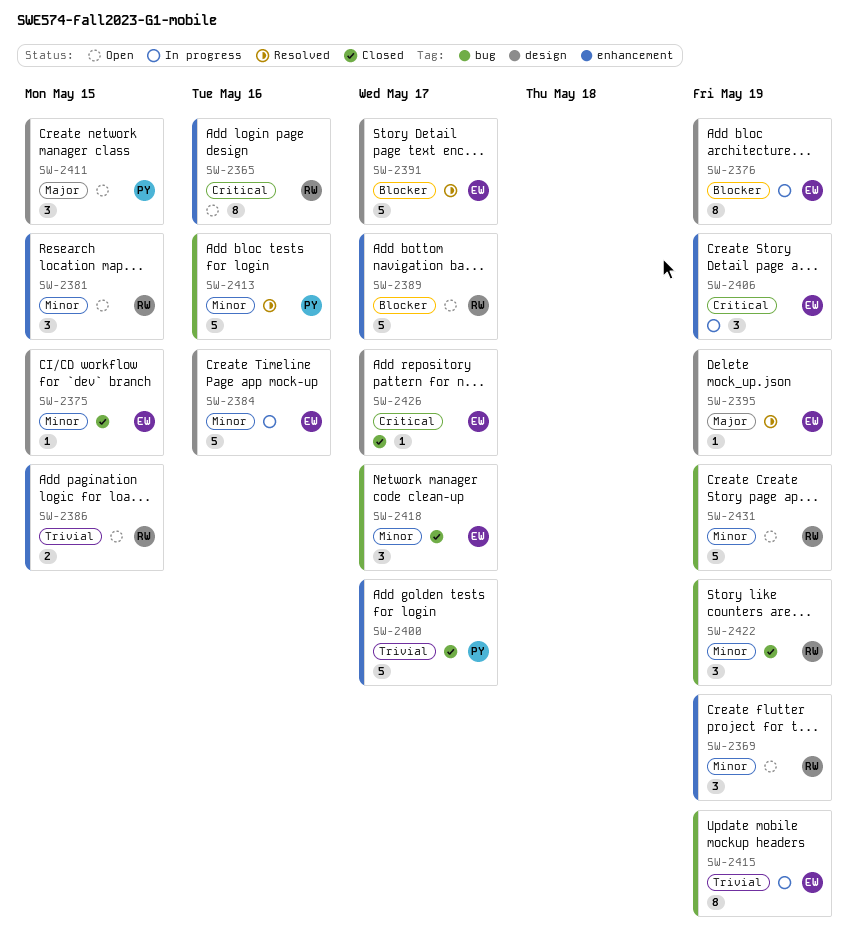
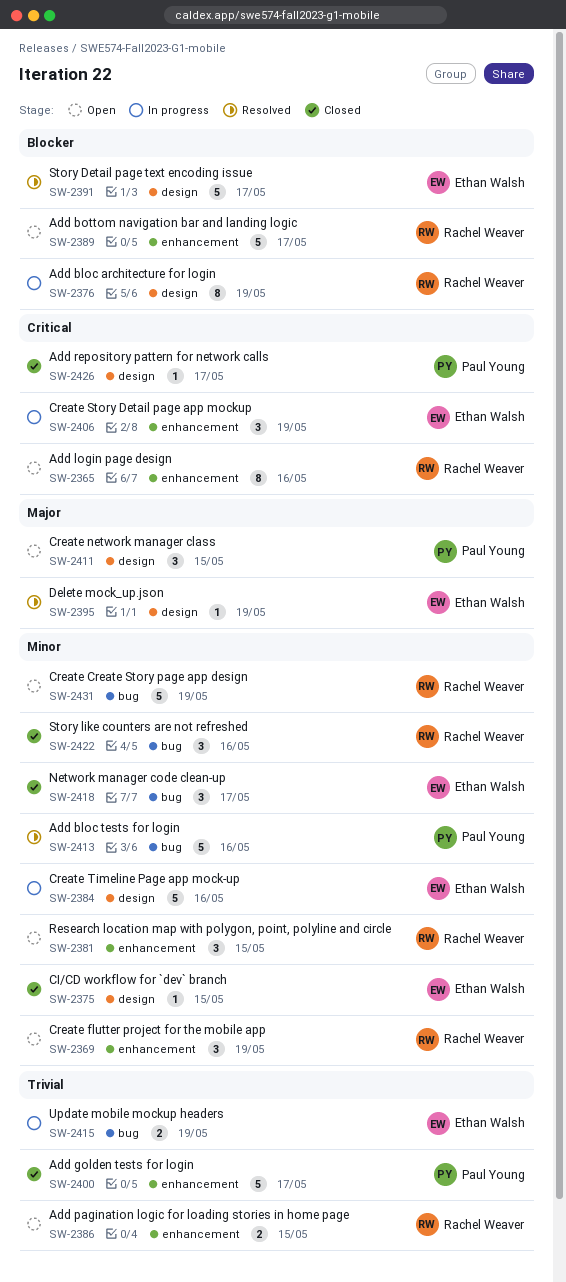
SW-2376, owner: Ethan Walsh -> Rachel Weaver
SW-2415, estimate: 8 -> 2
SW-2422, due: May 19 -> May 16
SW-2426, owner: Ethan Walsh -> Paul Young

